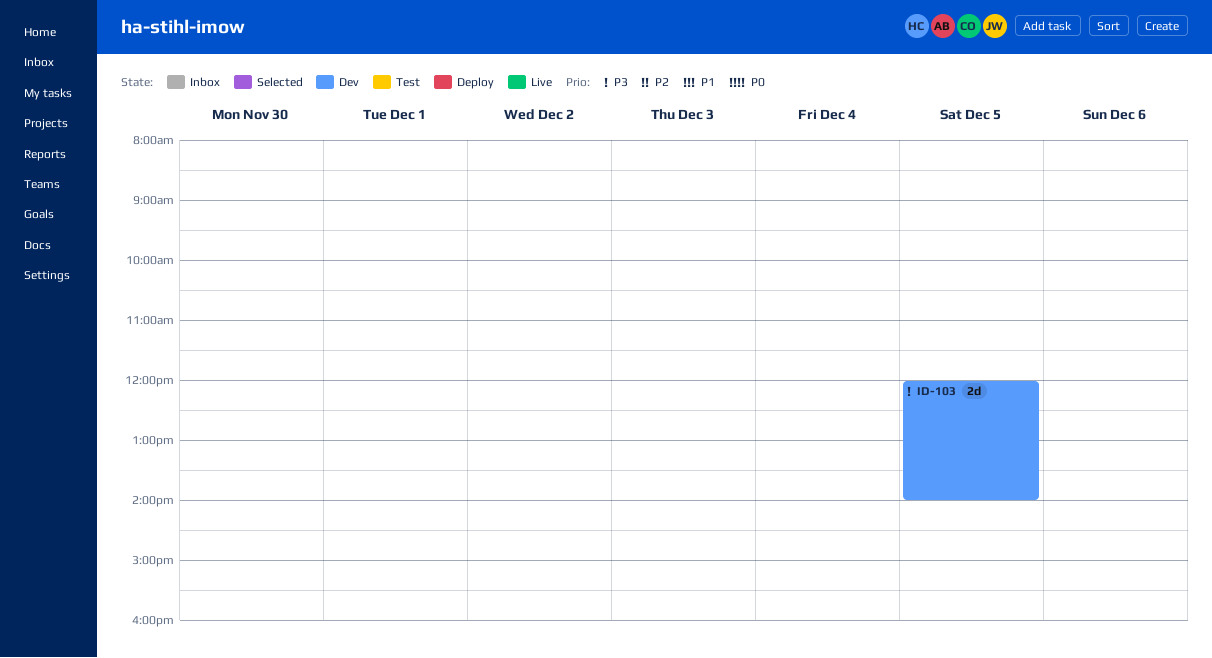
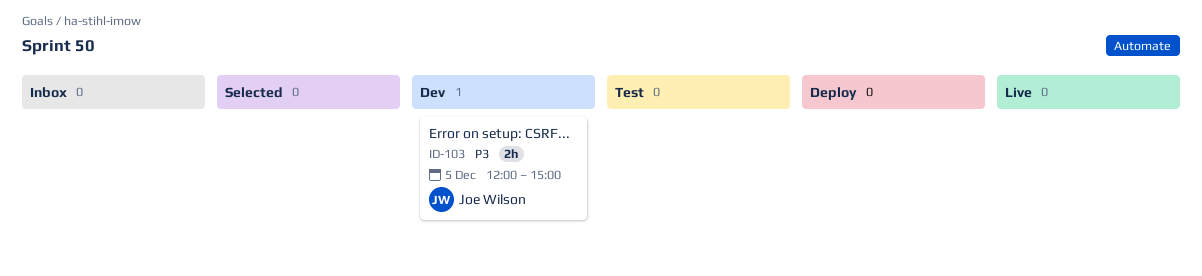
ID-103, estimate: 2d -> 2h
ID-103, ends: 14:00 -> 15:00

